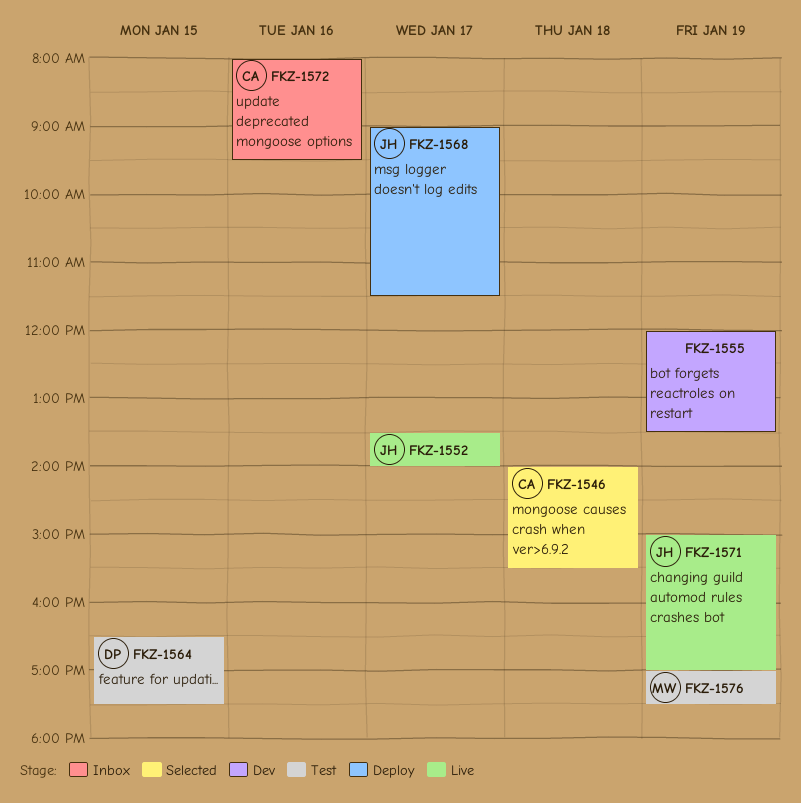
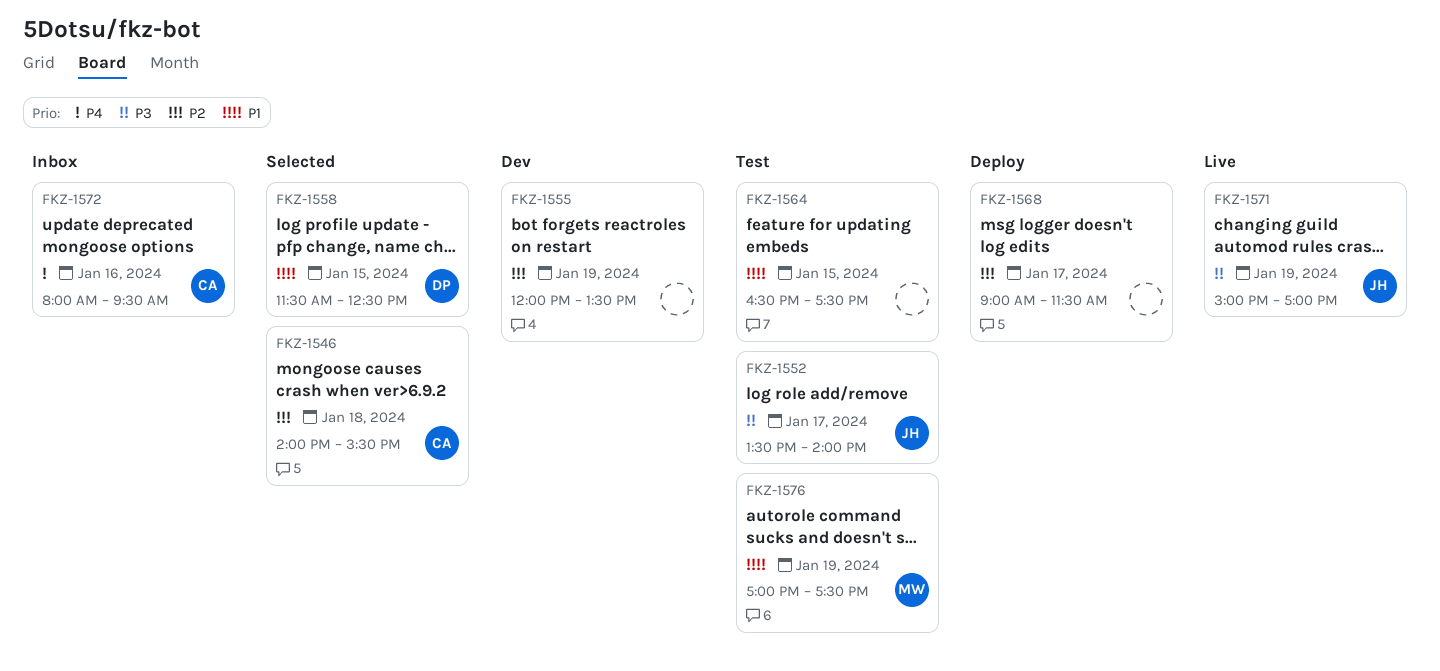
FKZ-1552, status: Live -> Test
FKZ-1558: none -> present
FKZ-1564, owner: DP -> none
FKZ-1568, owner: JH -> none

